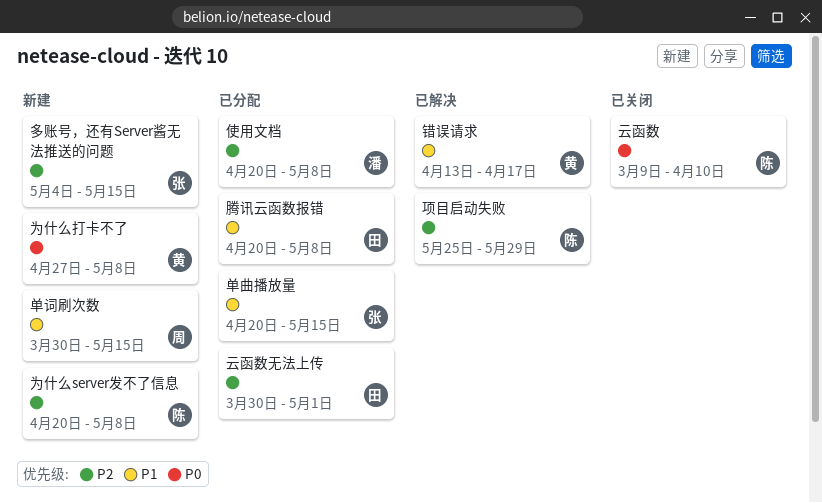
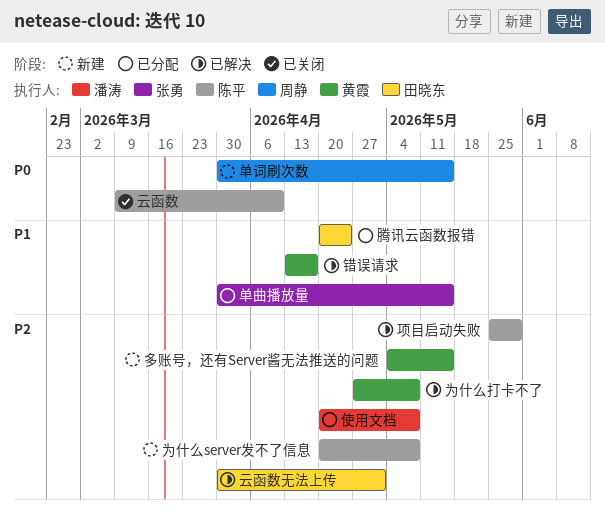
为什么打卡不了, status: 新建 -> 已解决
为什么打卡不了, priority: P0 -> P2
云函数无法上传, status: 已分配 -> 已解决
单曲播放量, start: Apr 20 -> Mar 30
单词刷次数, priority: P1 -> P0
多账号，还有Server酱无法推送的问题, owner: 张勇 -> 黄霞
腾讯云函数报错, due: May 8 -> Apr 24

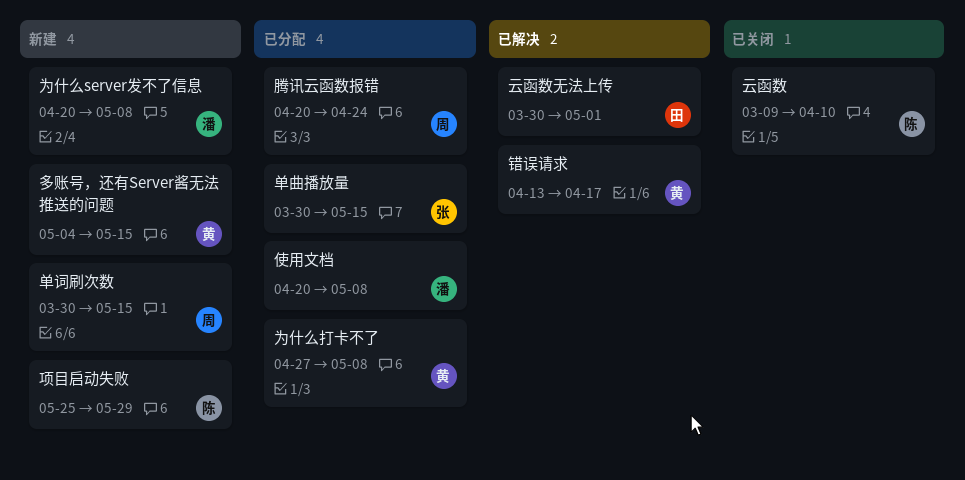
为什么server发不了信息, owner: 陈平 -> 潘涛
为什么打卡不了, status: 已解决 -> 已分配
腾讯云函数报错, owner: 田晓东 -> 周静
项目启动失败, status: 已解决 -> 新建

